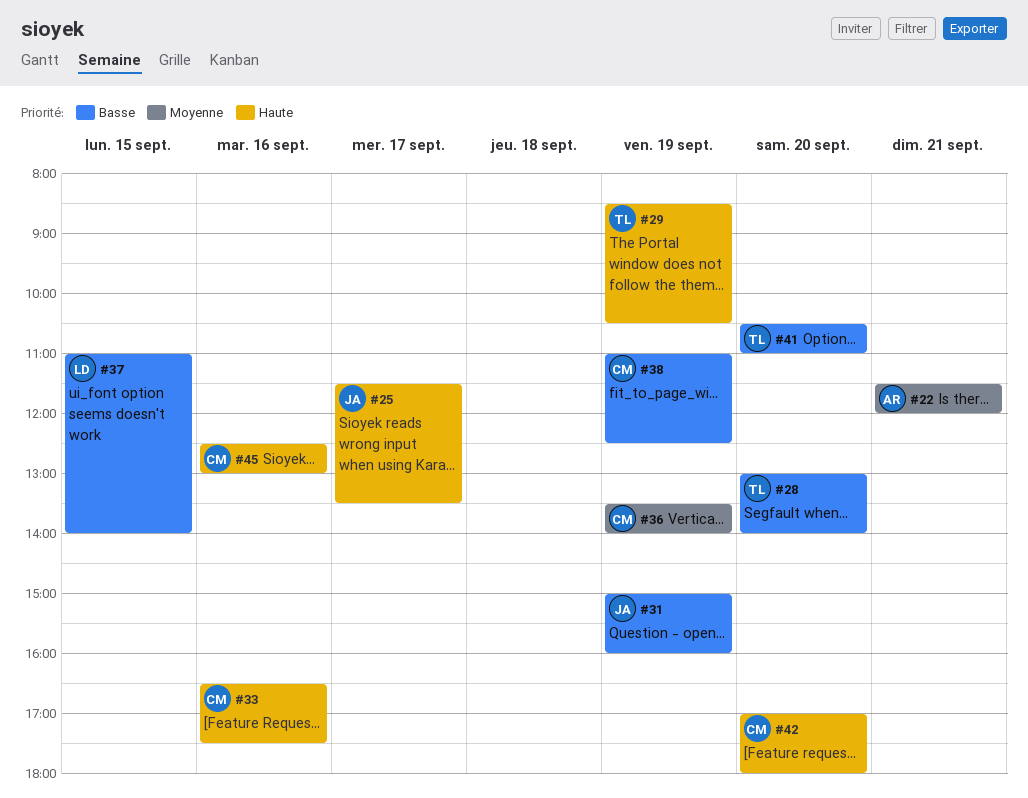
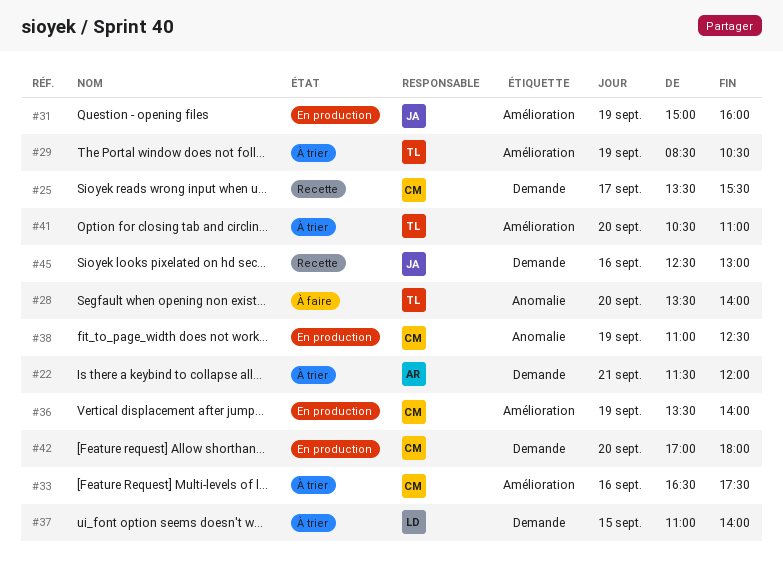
#25, owner: JA -> CM
#25, begins: 11:30 -> 13:30
#25, ends: 13:30 -> 15:30
#28, begins: 13:00 -> 13:30
#45, owner: CM -> JA

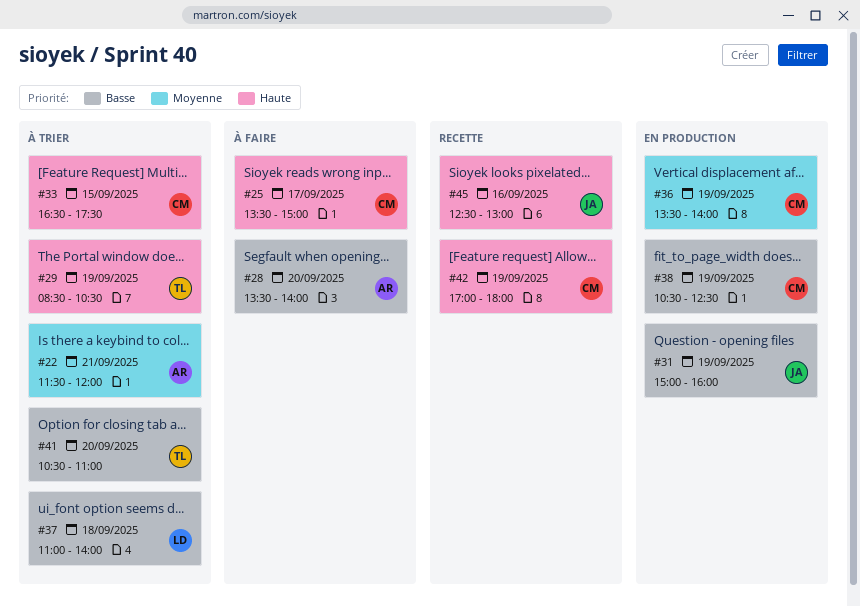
#25, status: Recette -> À faire
#25, ends: 15:30 -> 15:00
#28, owner: TL -> AR
#33, day: Sep 16 -> Sep 15
#37, day: Sep 15 -> Sep 18
#38, begins: 11:00 -> 10:30
#42, status: En production -> Recette
#42, day: Sep 20 -> Sep 19

